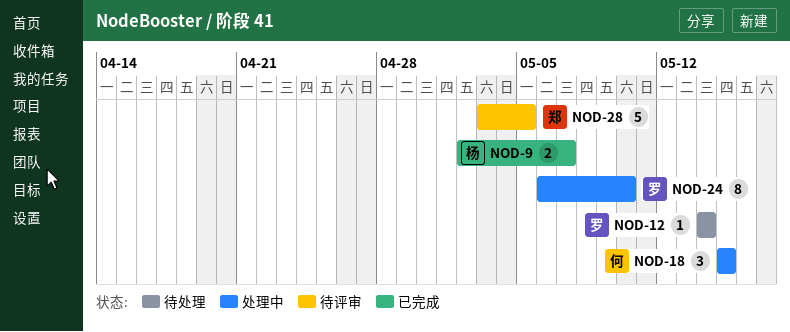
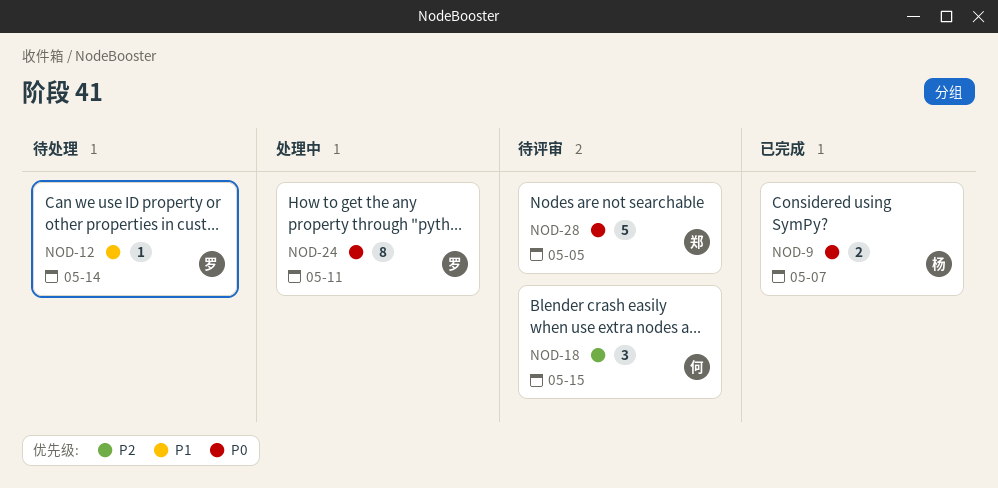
NOD-18, status: 处理中 -> 待评审
NOD-24, due: May 10 -> May 11

